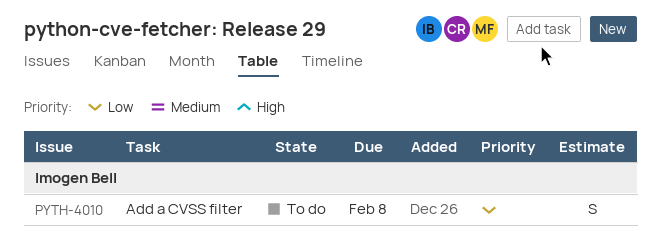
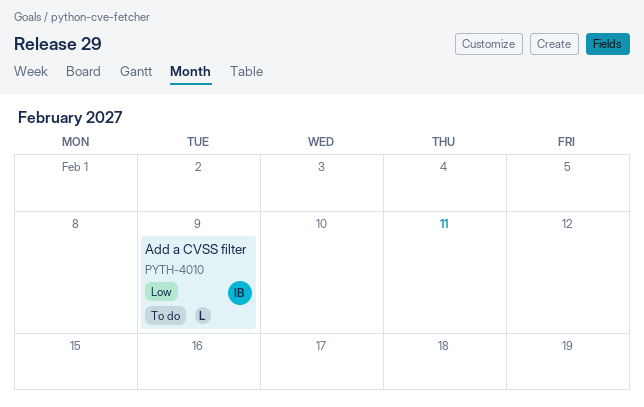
PYTH-4010, estimate: S -> L
PYTH-4010, due: Feb 8 -> Feb 9

